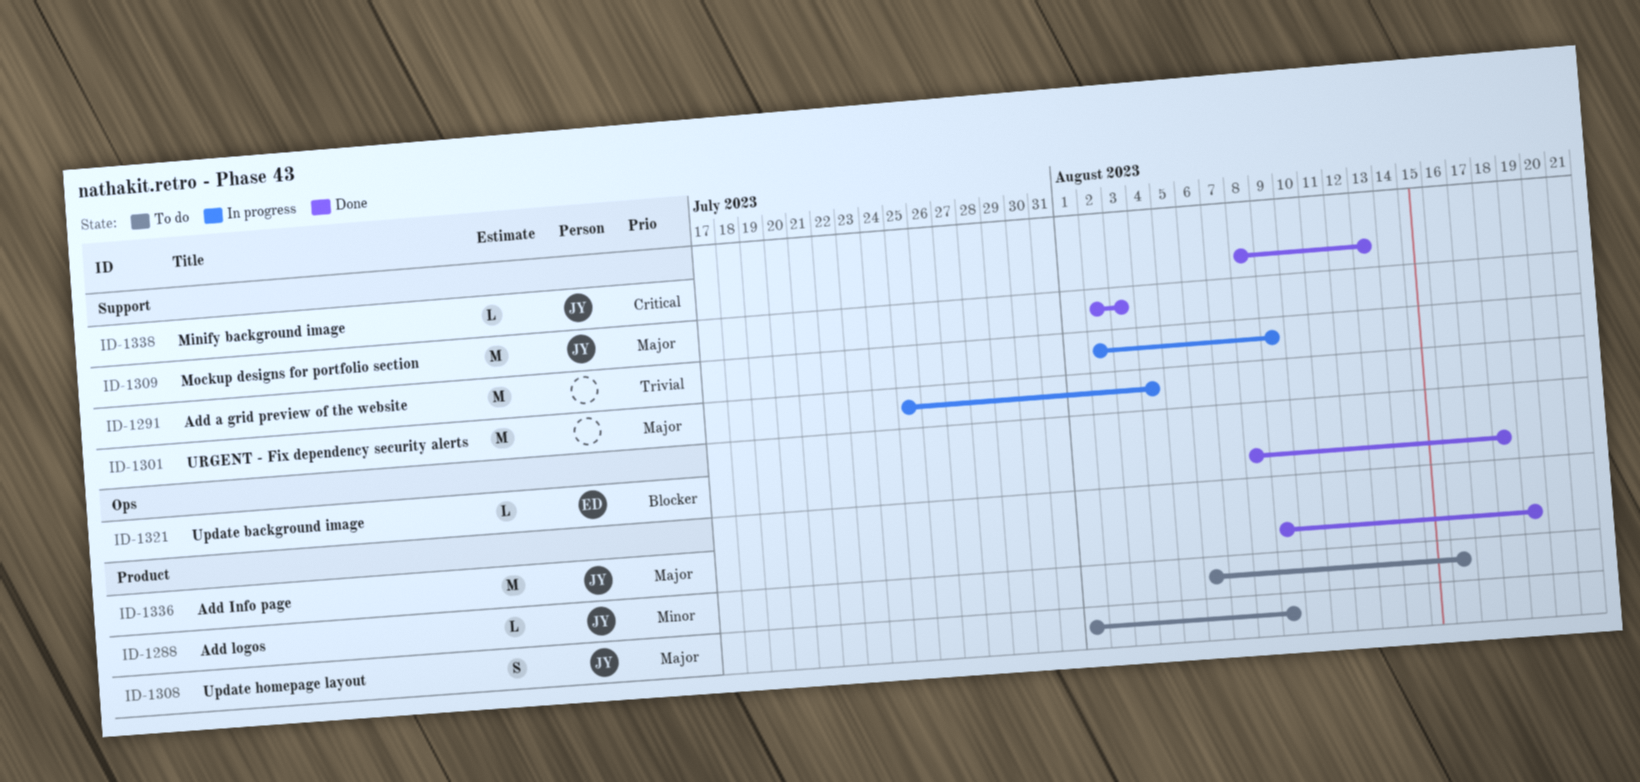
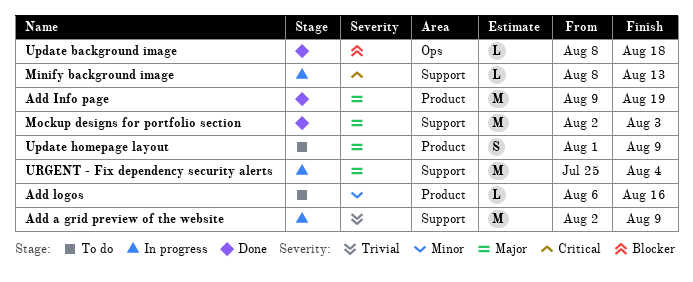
Minify background image, status: Done -> In progress

